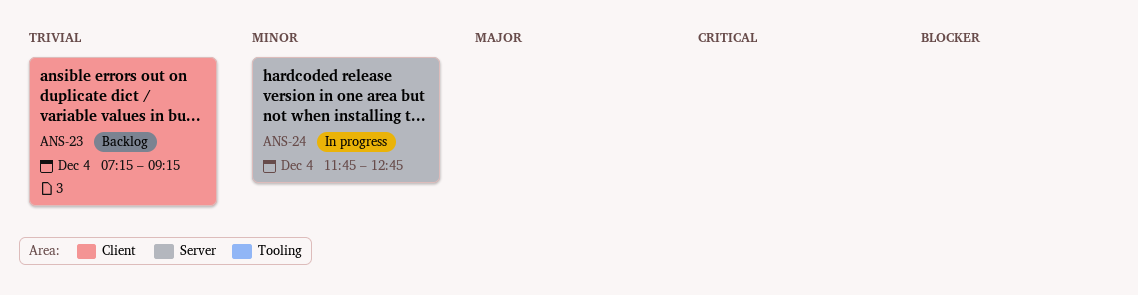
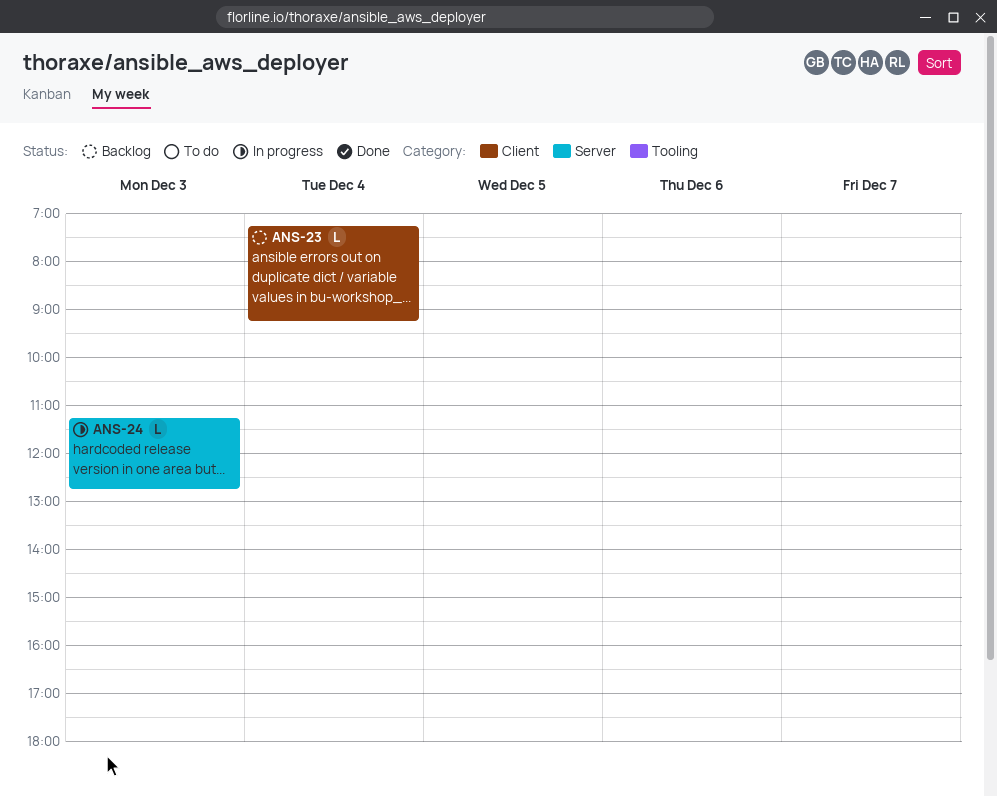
ANS-24, day: Dec 4 -> Dec 3
ANS-24, begins: 11:45 -> 11:15

